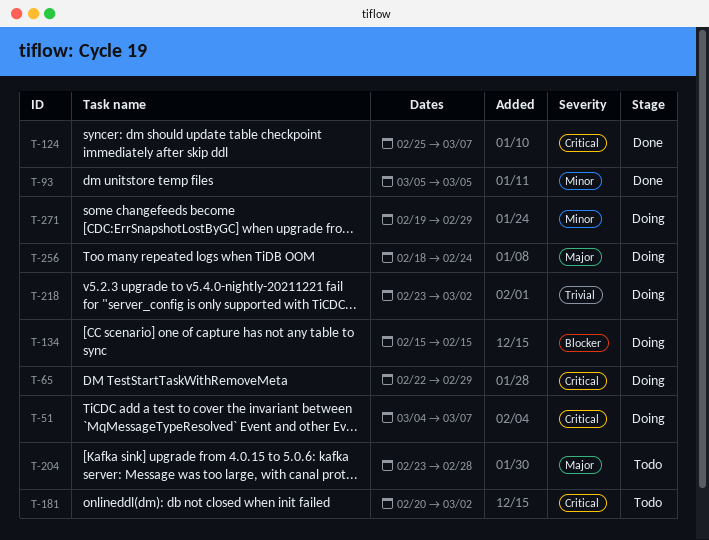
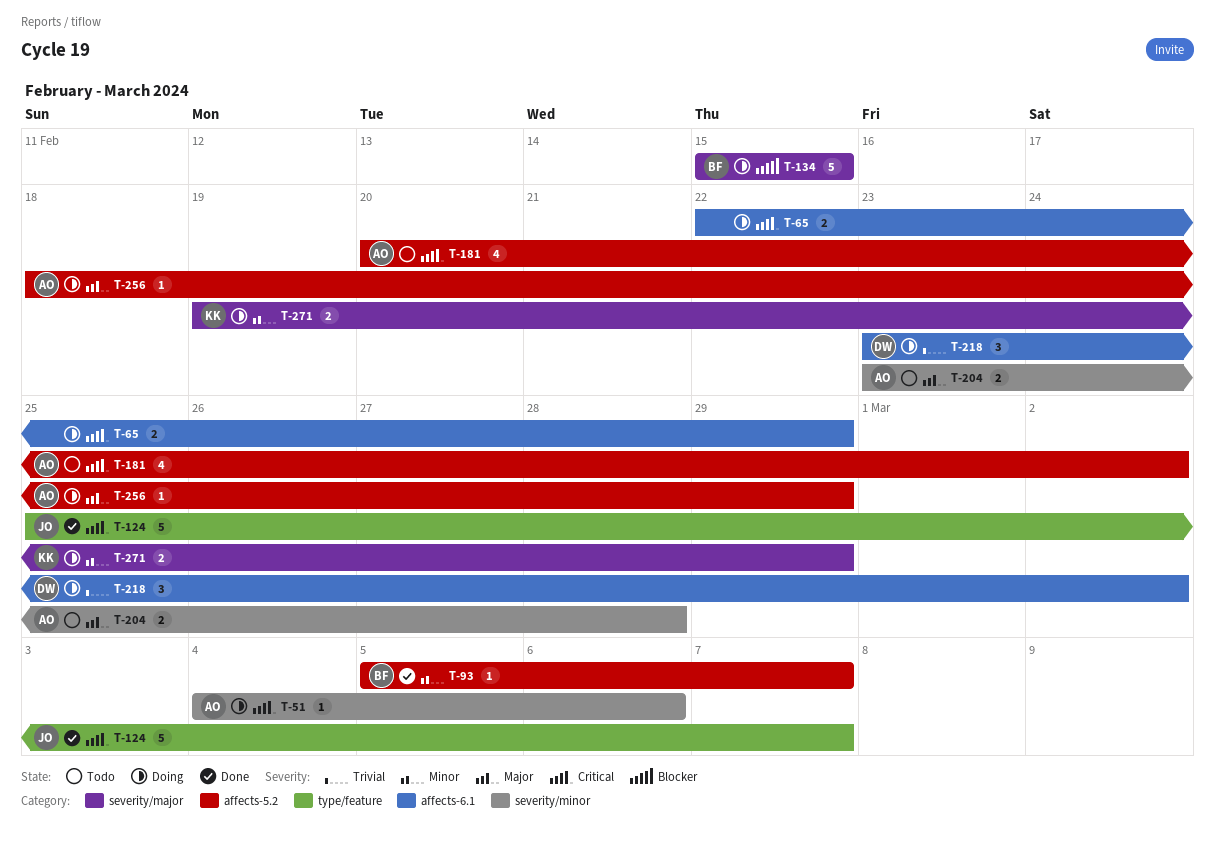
T-51, due: Mar 7 -> Mar 6
T-93, due: Mar 5 -> Mar 7
T-256, due: Feb 24 -> Feb 29

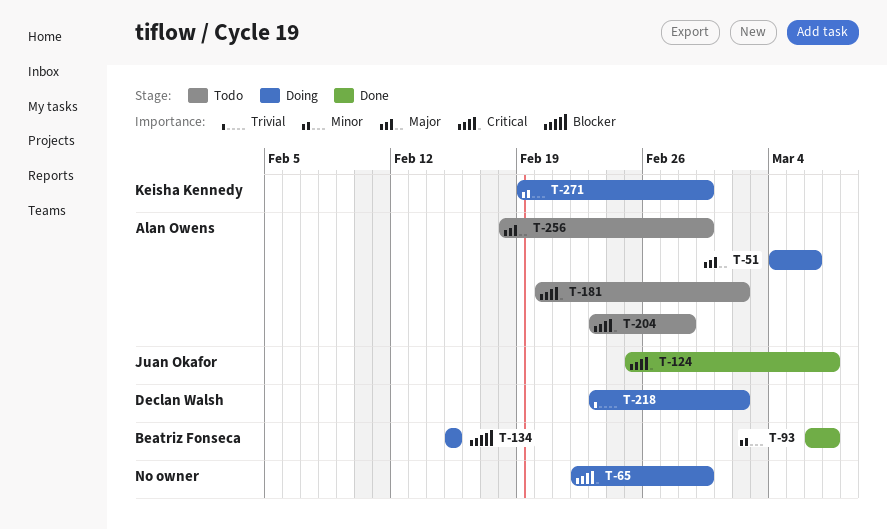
T-51, priority: Critical -> Major
T-93, start: Mar 5 -> Mar 6
T-204, priority: Major -> Critical
T-256, status: Doing -> Todo

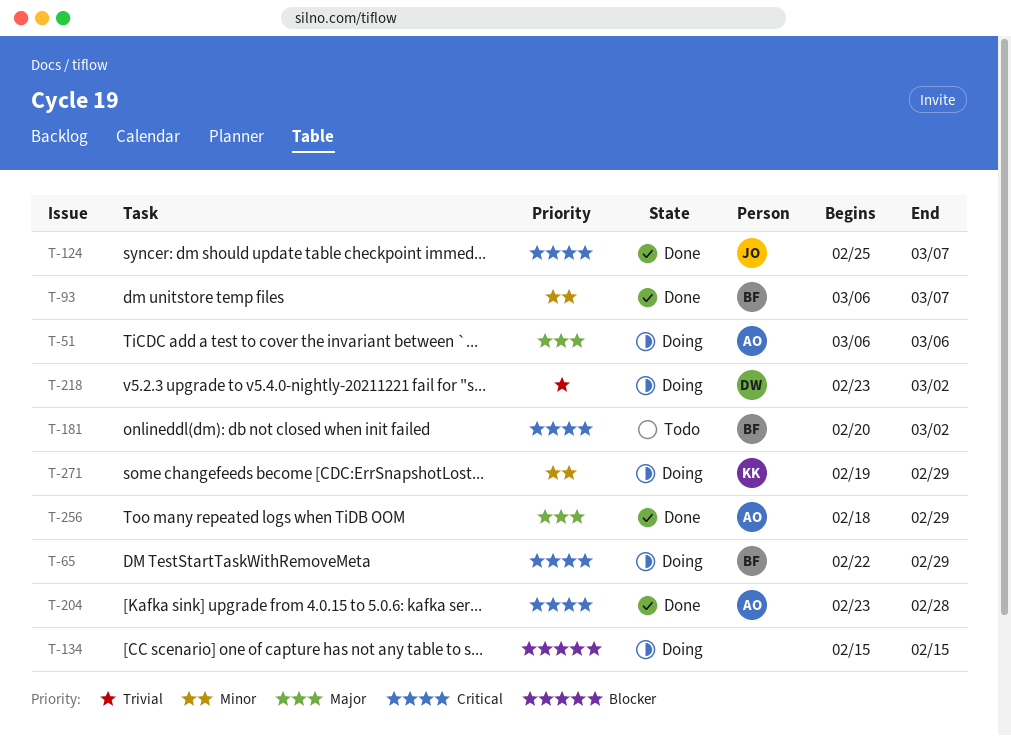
T-51, start: Mar 4 -> Mar 6
T-65, owner: none -> Beatriz Fonseca
T-134, owner: Beatriz Fonseca -> none
T-181, owner: Alan Owens -> Beatriz Fonseca
T-204, status: Todo -> Done
T-256, status: Todo -> Done

